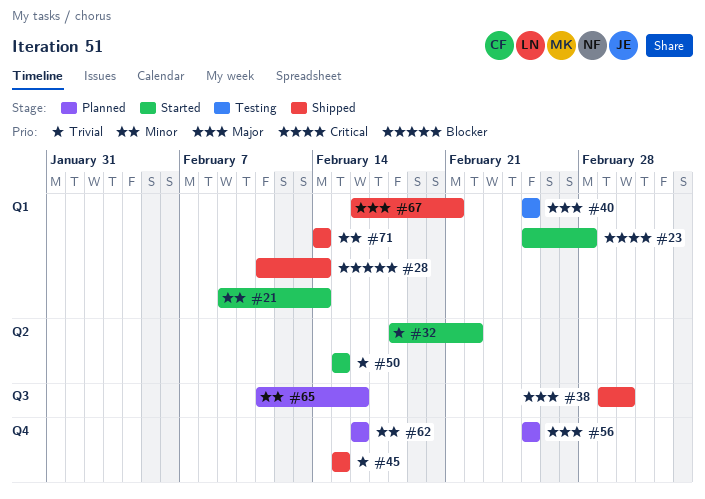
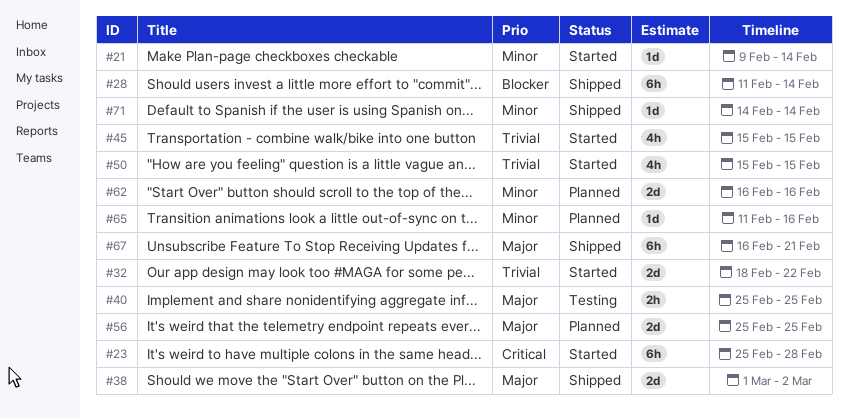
#45, status: Shipped -> Started

